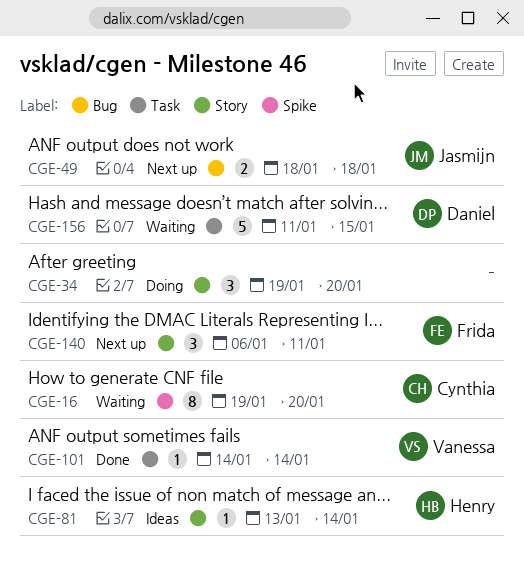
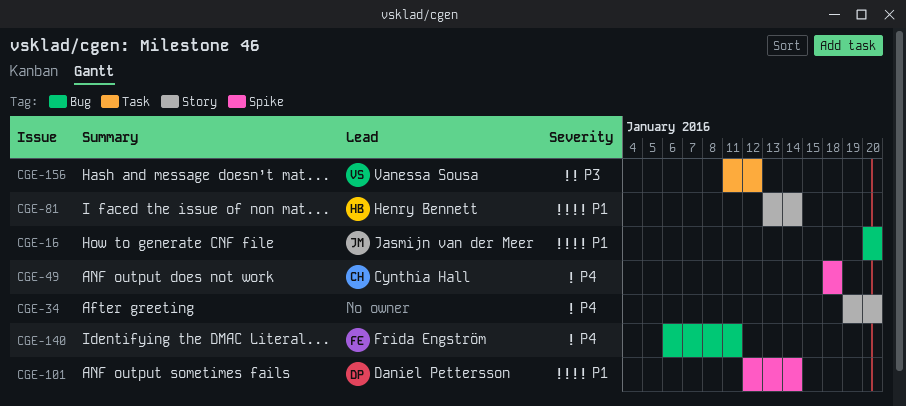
CGE-16, owner: Cynthia Hall -> Jasmijn van der Meer
CGE-16, label: Spike -> Bug
CGE-16, start: Jan 19 -> Jan 20
CGE-49, owner: Jasmijn van der Meer -> Cynthia Hall
CGE-49, label: Bug -> Spike
CGE-101, owner: Vanessa Sousa -> Daniel Pettersson
CGE-101, label: Task -> Spike
CGE-101, start: Jan 14 -> Jan 12
CGE-140, label: Story -> Bug
CGE-156, owner: Daniel Pettersson -> Vanessa Sousa
CGE-156, due: Jan 15 -> Jan 12

